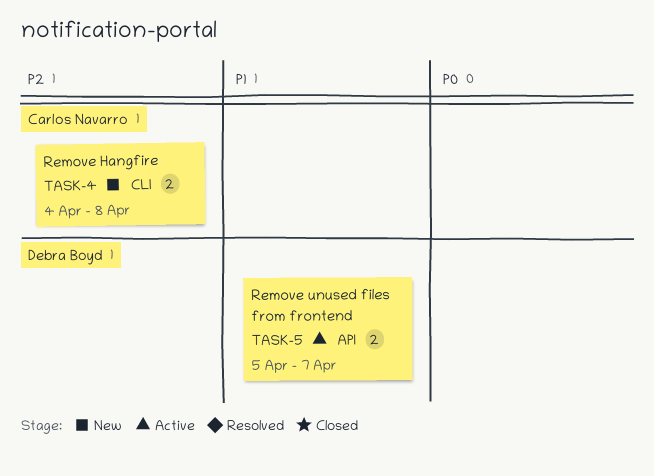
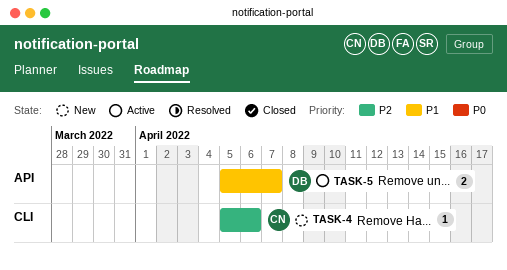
TASK-4, estimate: 2 -> 1
TASK-4, start: Apr 4 -> Apr 5
TASK-4, due: Apr 8 -> Apr 6

